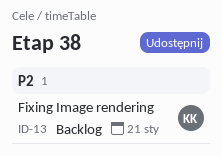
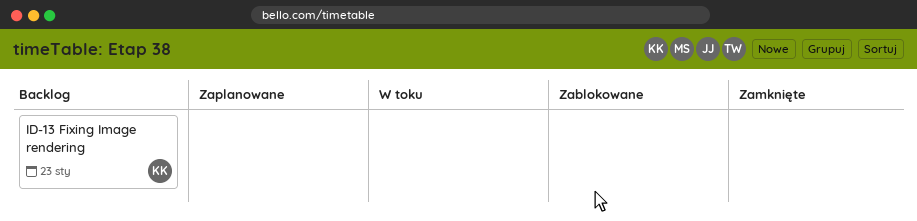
ID-13, due: Jan 21 -> Jan 23

